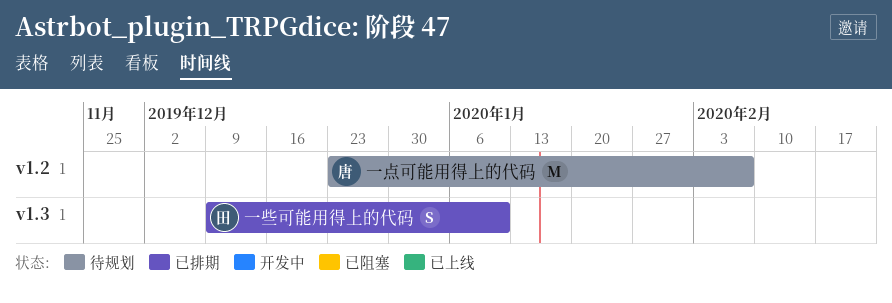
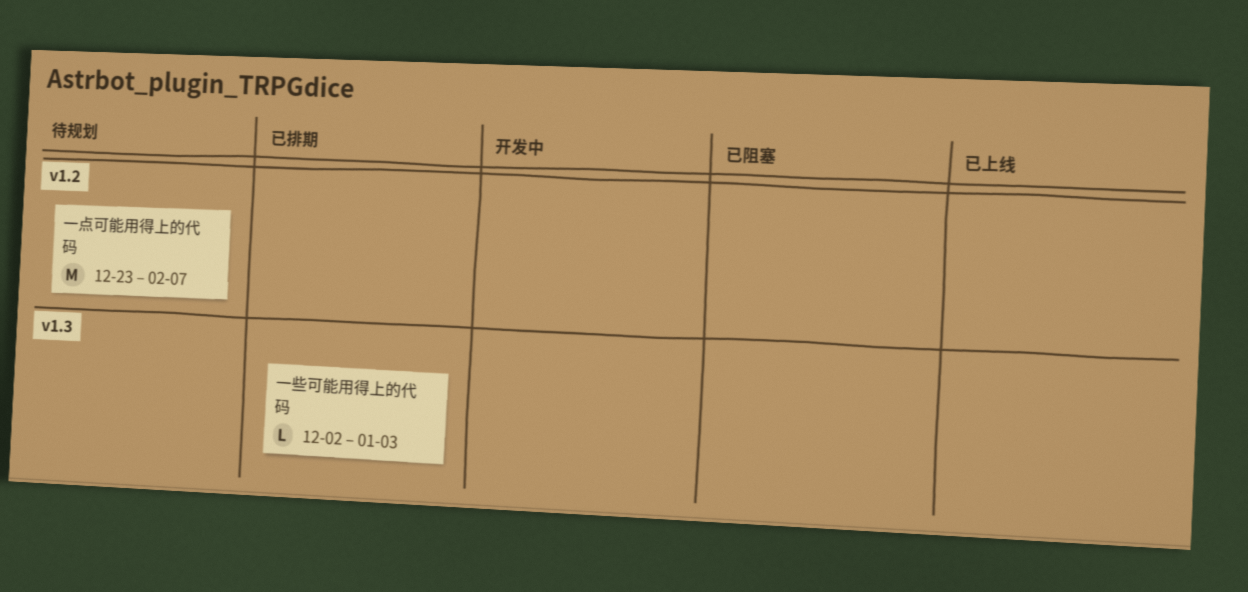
一些可能用得上的代码, estimate: S -> L
一些可能用得上的代码, start: Dec 9 -> Dec 2
一些可能用得上的代码, due: Jan 10 -> Jan 3

